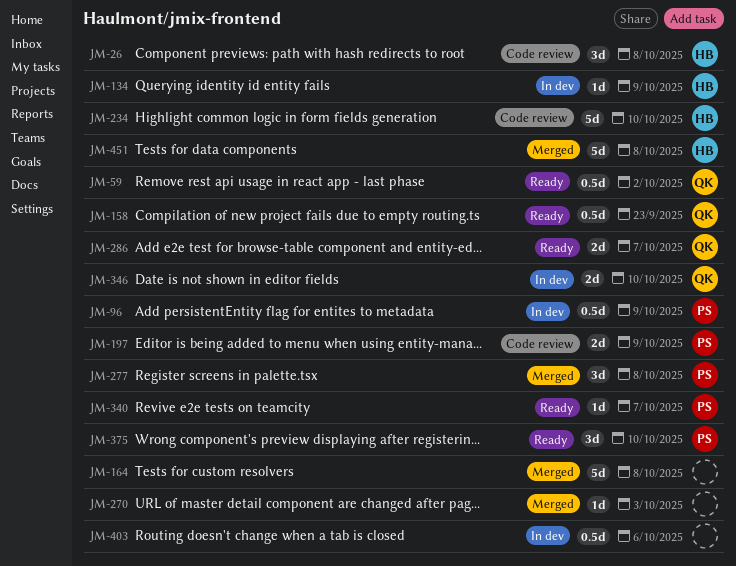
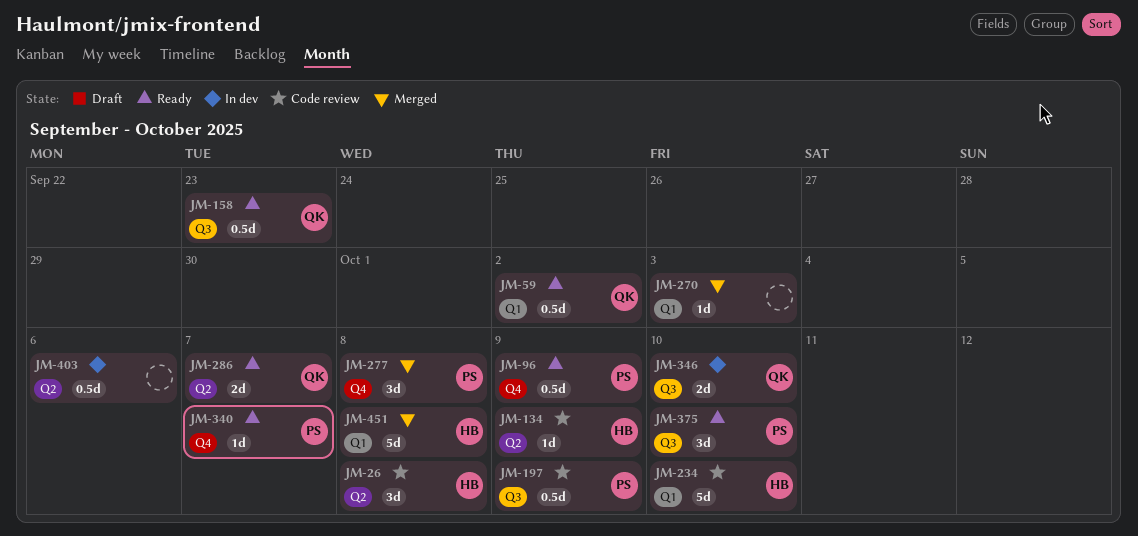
JM-96, status: In dev -> Ready
JM-134, status: In dev -> Code review
JM-164: present -> none
JM-197, estimate: 2d -> 0.5d

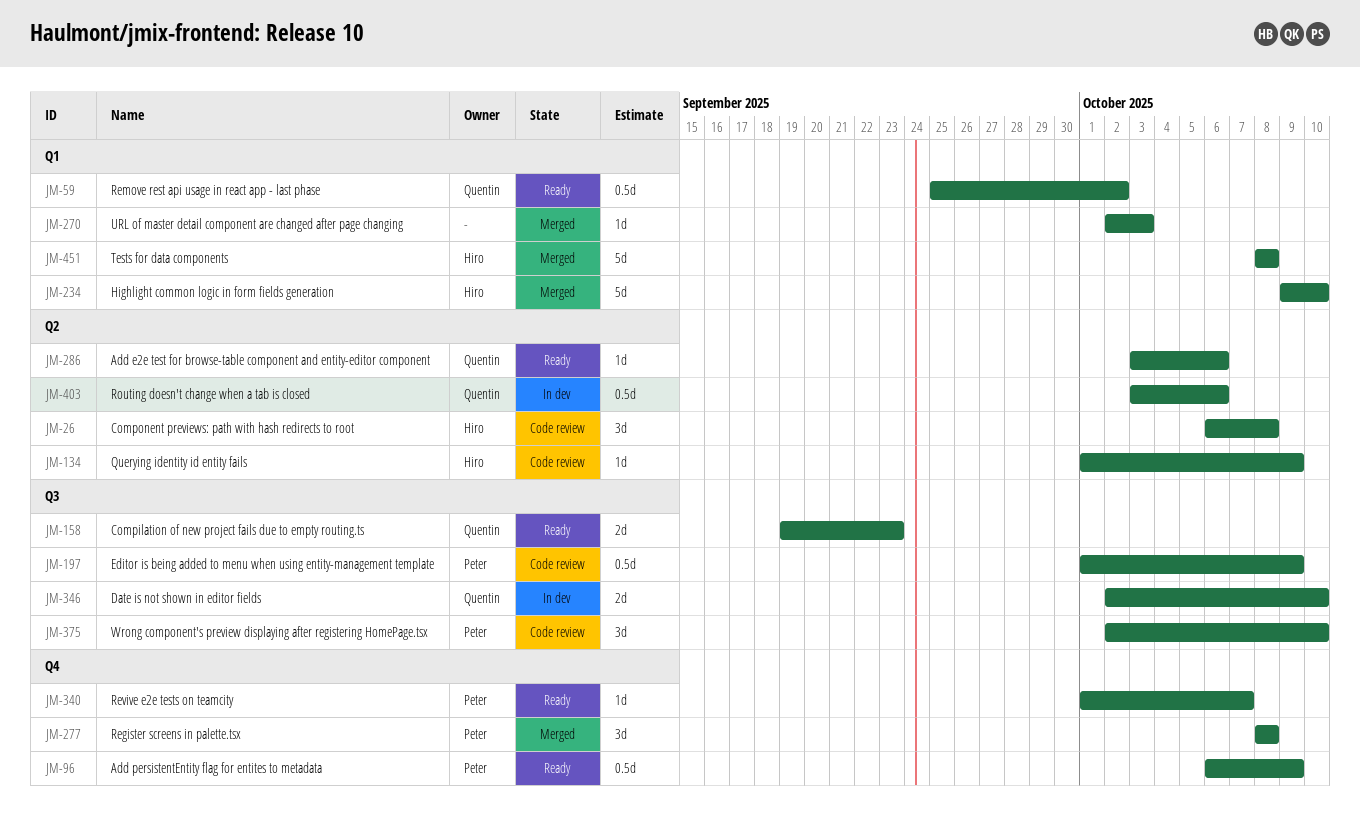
JM-158, estimate: 0.5d -> 2d
JM-234, status: Code review -> Merged
JM-286, estimate: 2d -> 1d
JM-286, due: Oct 7 -> Oct 6
JM-375, status: Ready -> Code review
JM-403, owner: none -> Quentin

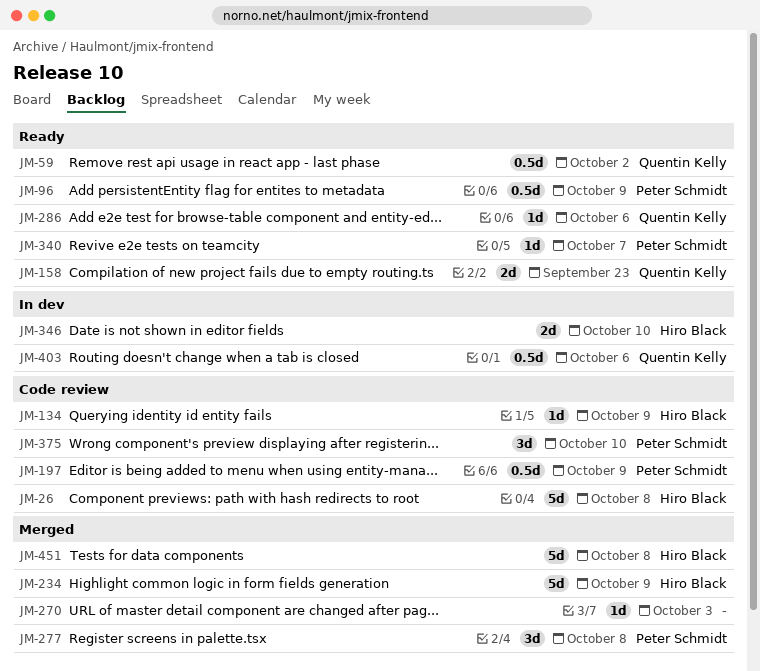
JM-26, estimate: 3d -> 5d
JM-234, due: Oct 10 -> Oct 9
JM-346, owner: Quentin Kelly -> Hiro Black

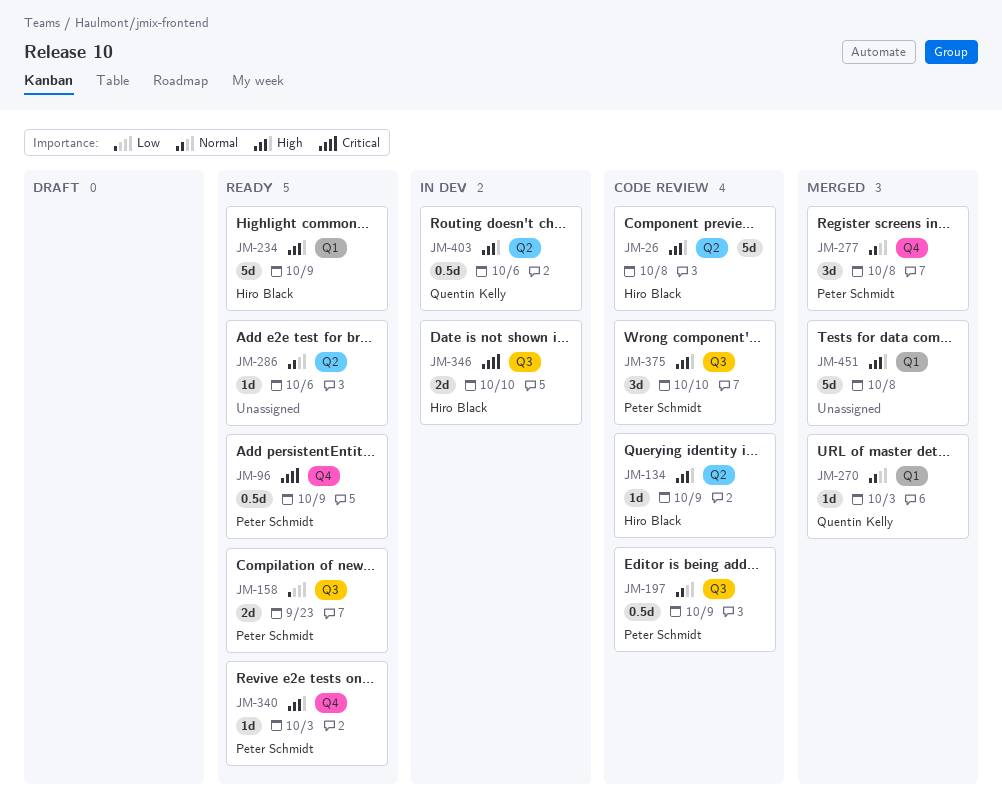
JM-59: present -> none
JM-158, owner: Quentin Kelly -> Peter Schmidt
JM-234, status: Merged -> Ready
JM-270, owner: none -> Quentin Kelly
JM-286, owner: Quentin Kelly -> none
JM-340, due: Oct 7 -> Oct 3
JM-451, owner: Hiro Black -> none

